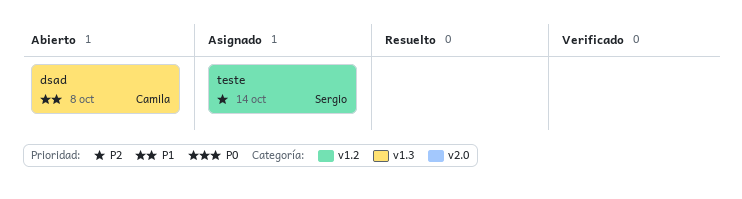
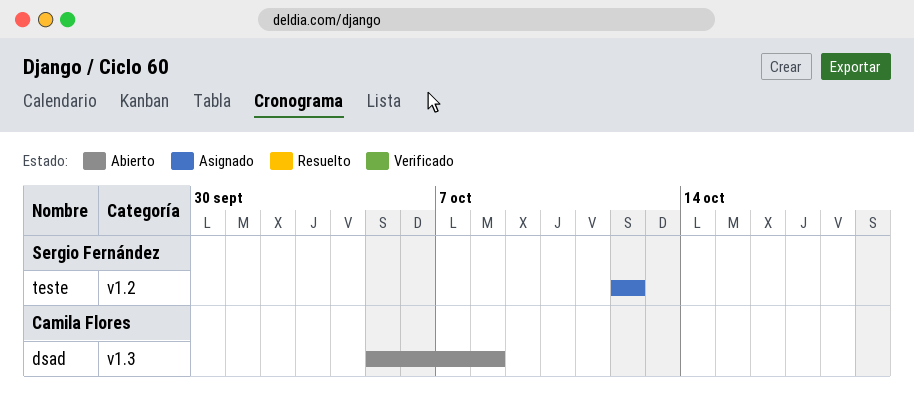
teste, due: Oct 14 -> Oct 12

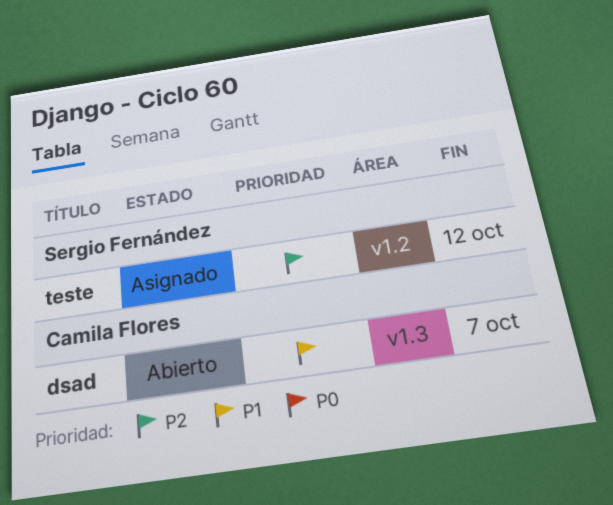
dsad, due: Oct 8 -> Oct 7

